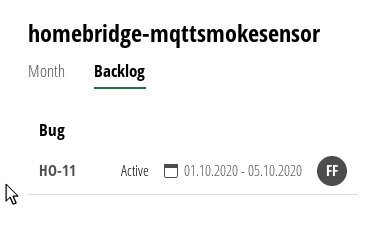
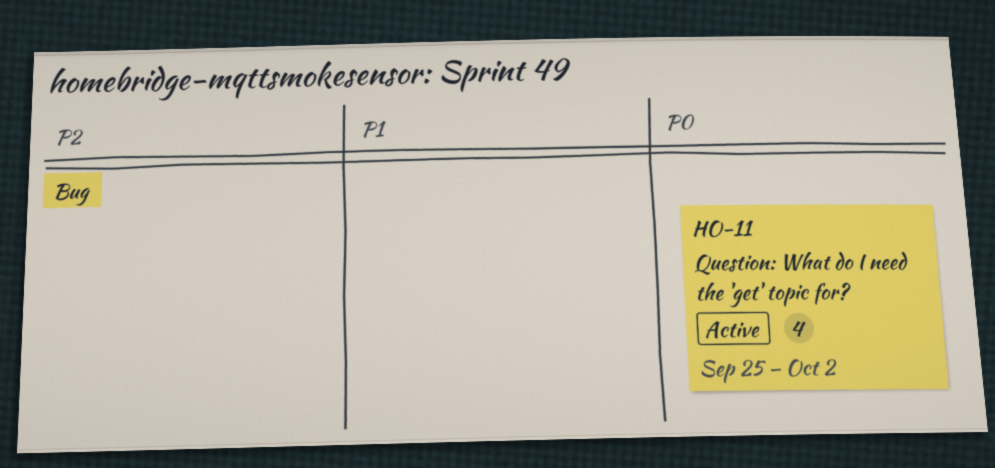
HO-11, start: Oct 1 -> Sep 25
HO-11, due: Oct 5 -> Oct 2

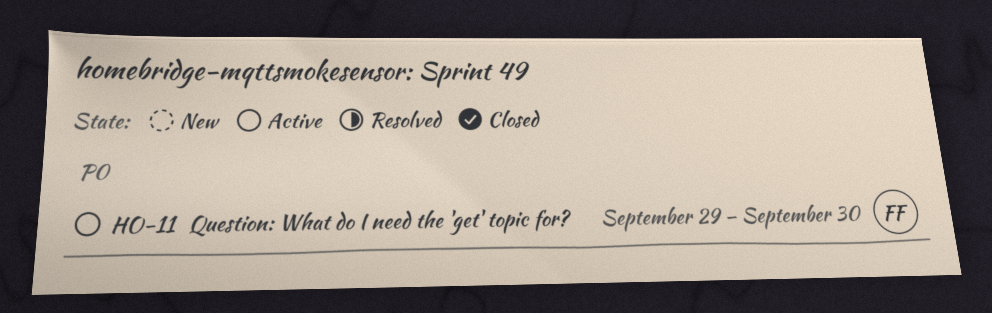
HO-11, start: Sep 25 -> Sep 29
HO-11, due: Oct 2 -> Sep 30

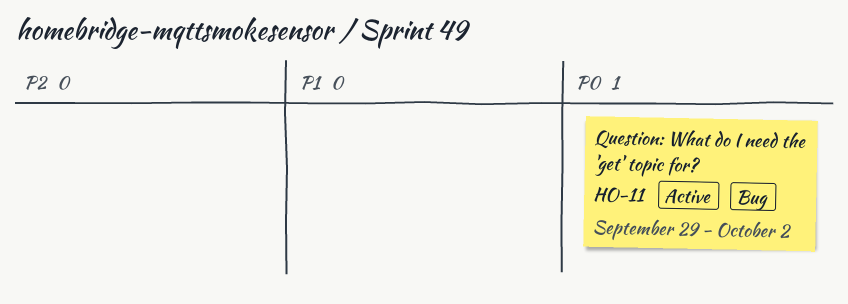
HO-11, due: Sep 30 -> Oct 2

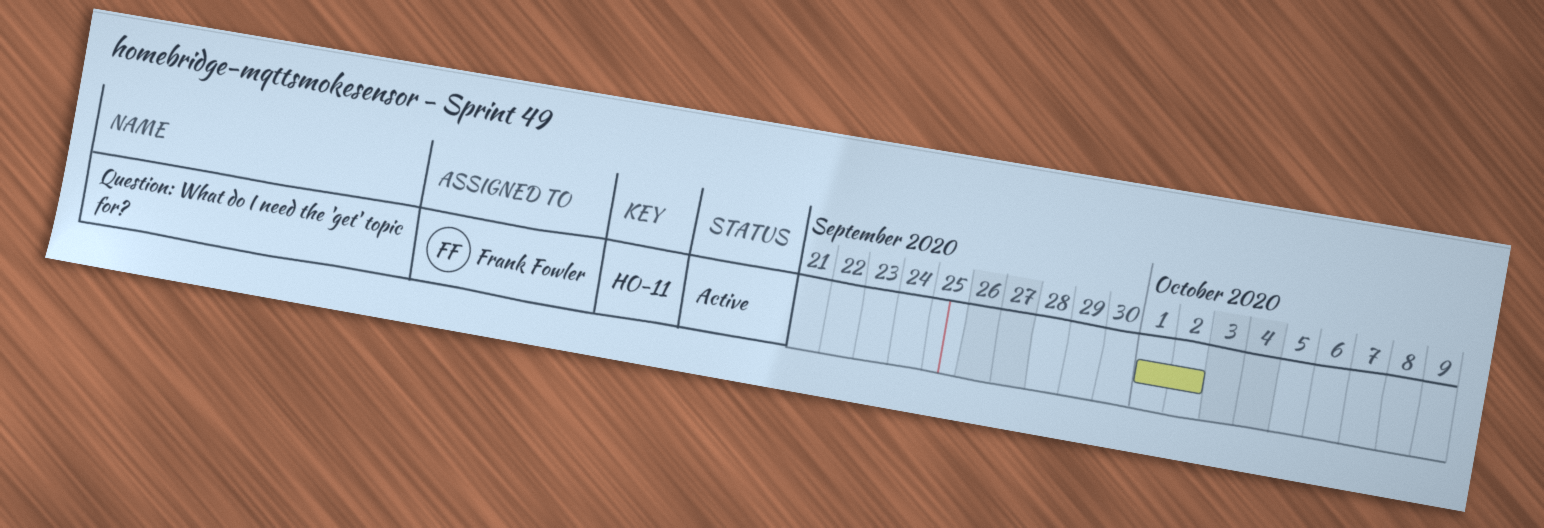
HO-11, start: Sep 29 -> Oct 1

